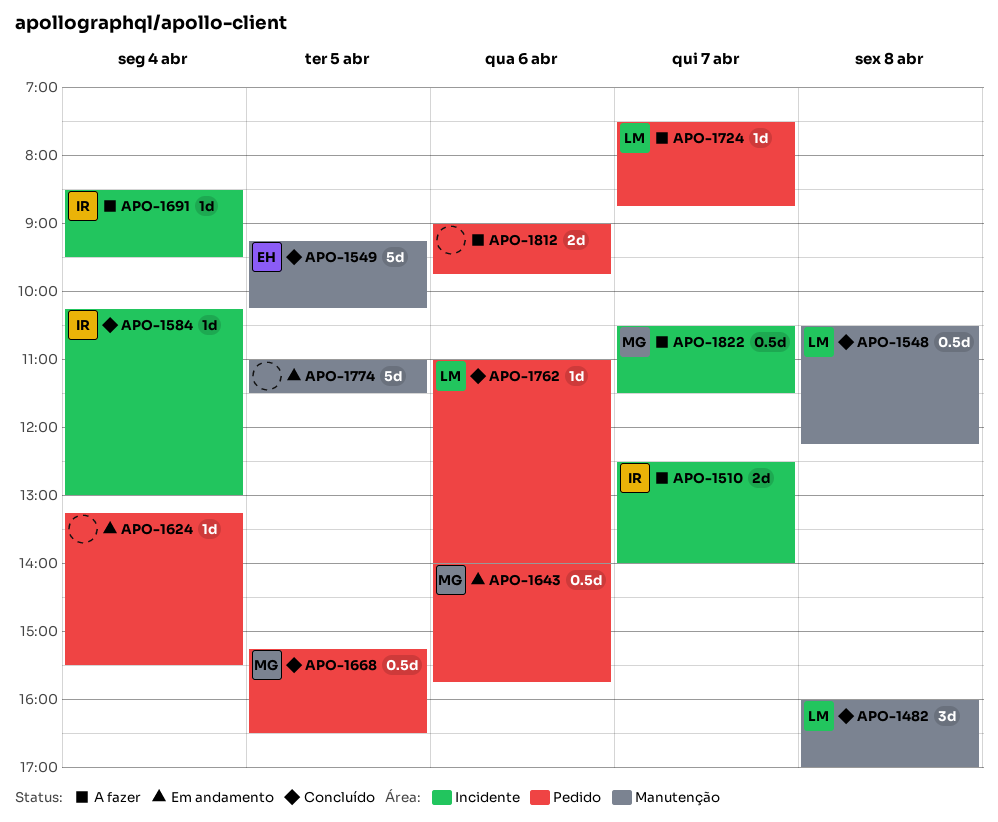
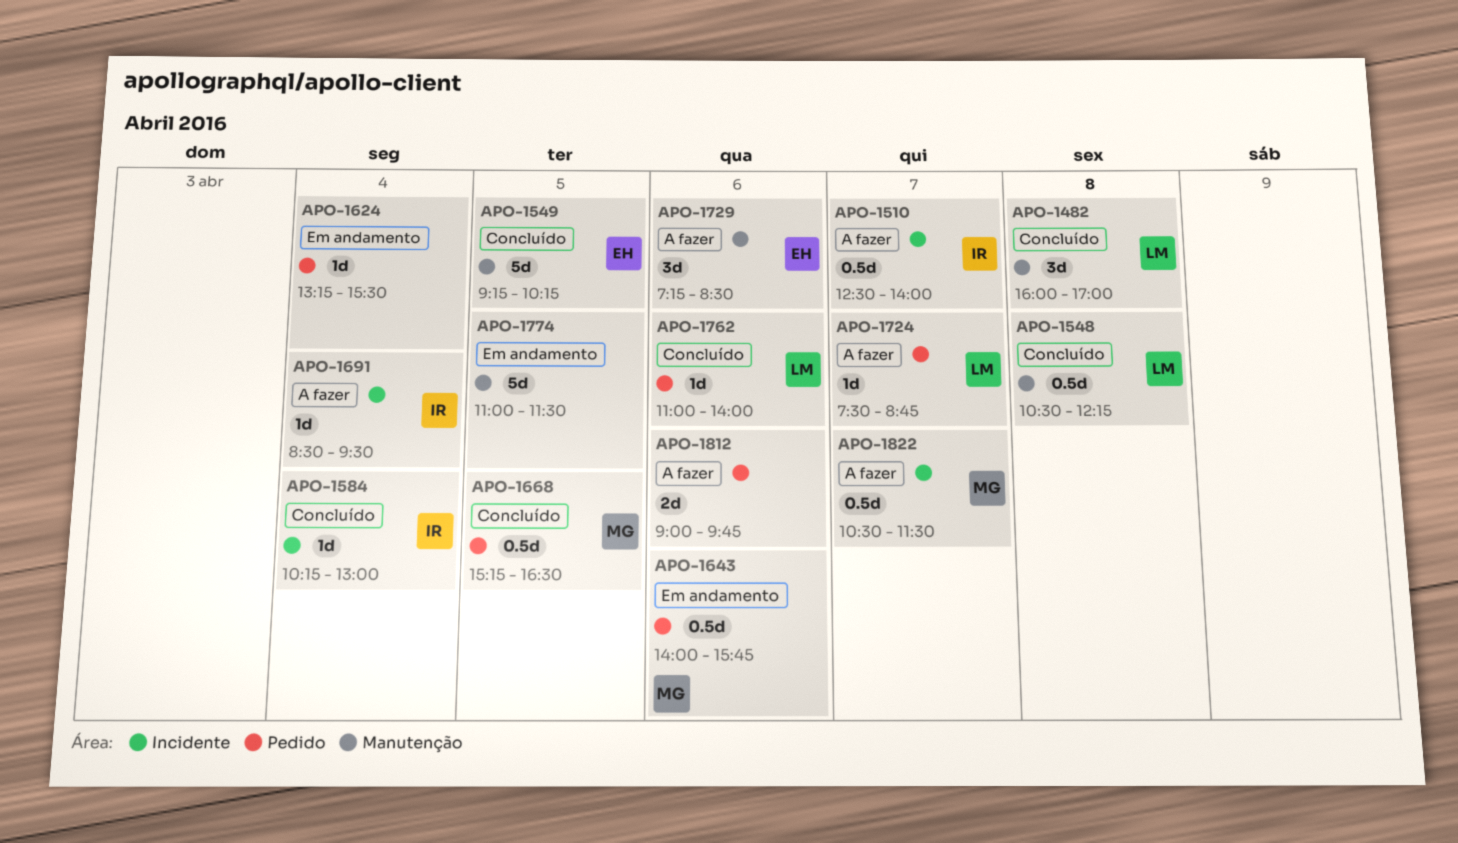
APO-1510, estimate: 2d -> 0.5d
APO-1729: none -> present

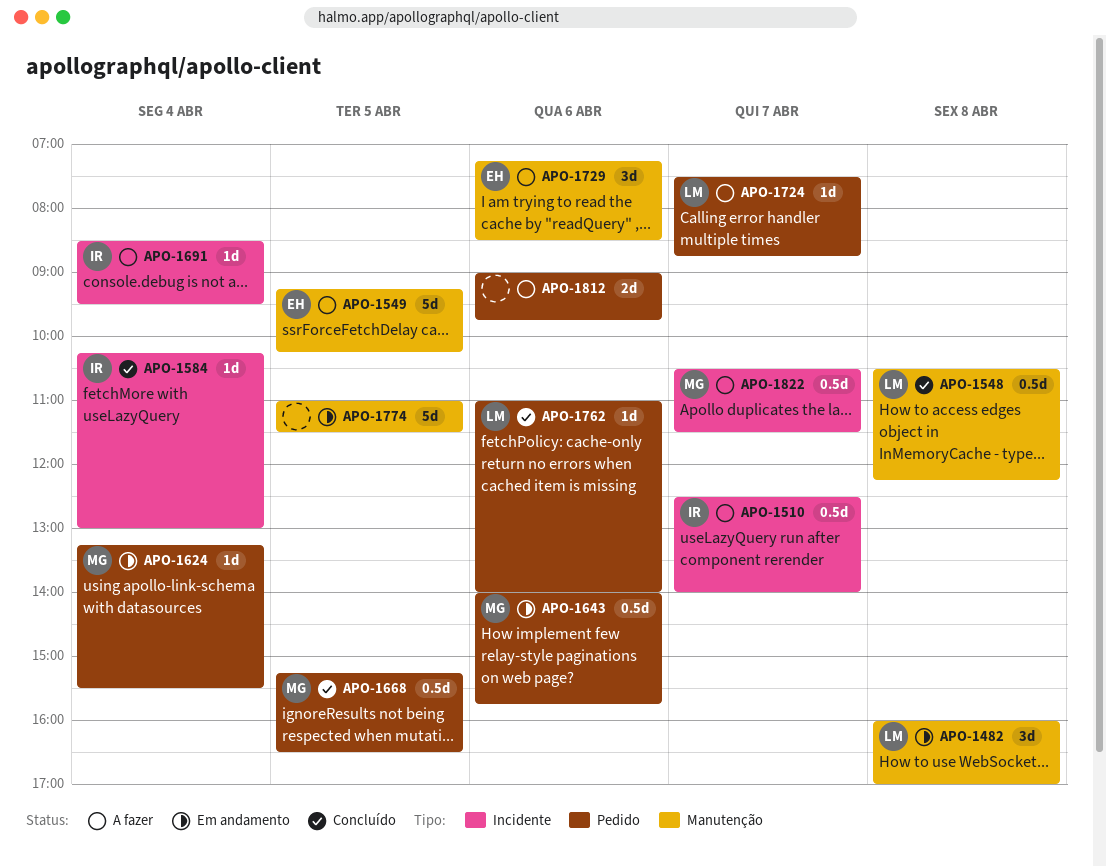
APO-1482, status: Concluído -> Em andamento
APO-1549, status: Concluído -> A fazer
APO-1624, owner: none -> MG

